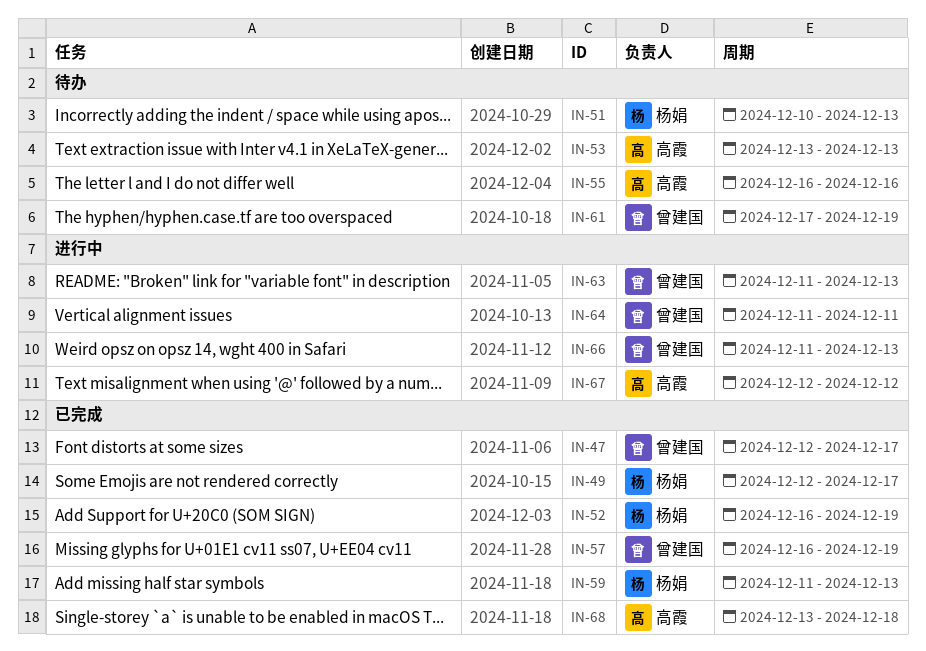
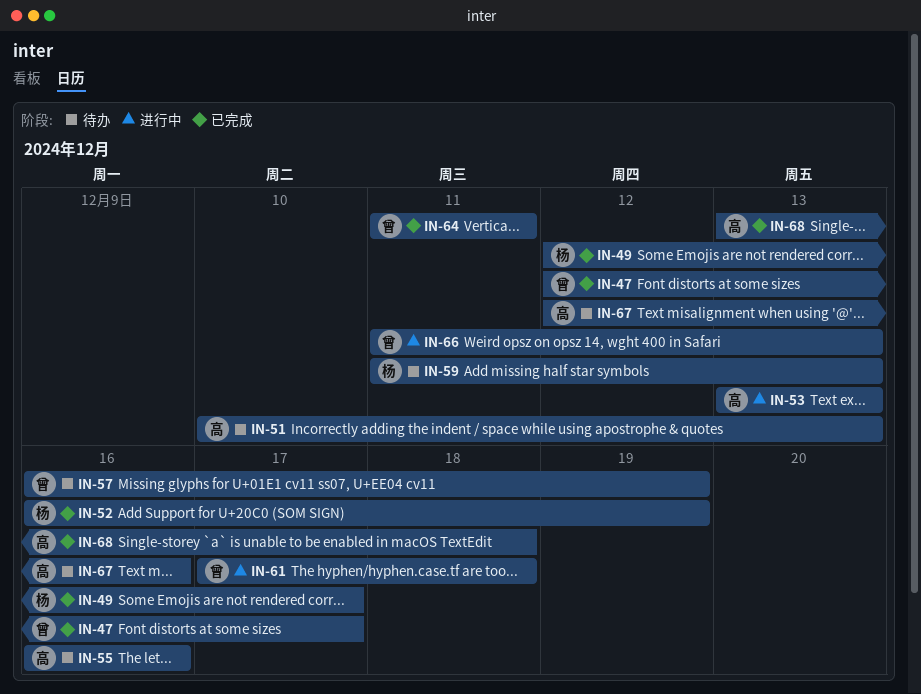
IN-51, owner: 杨娟 -> 高霞
IN-53, status: 待办 -> 进行中
IN-57, status: 已完成 -> 待办
IN-59, status: 已完成 -> 待办
IN-61, status: 待办 -> 进行中
IN-61, due: Dec 19 -> Dec 18
IN-63: present -> none
IN-64, status: 进行中 -> 已完成
IN-67, status: 进行中 -> 待办
IN-67, due: Dec 12 -> Dec 16

